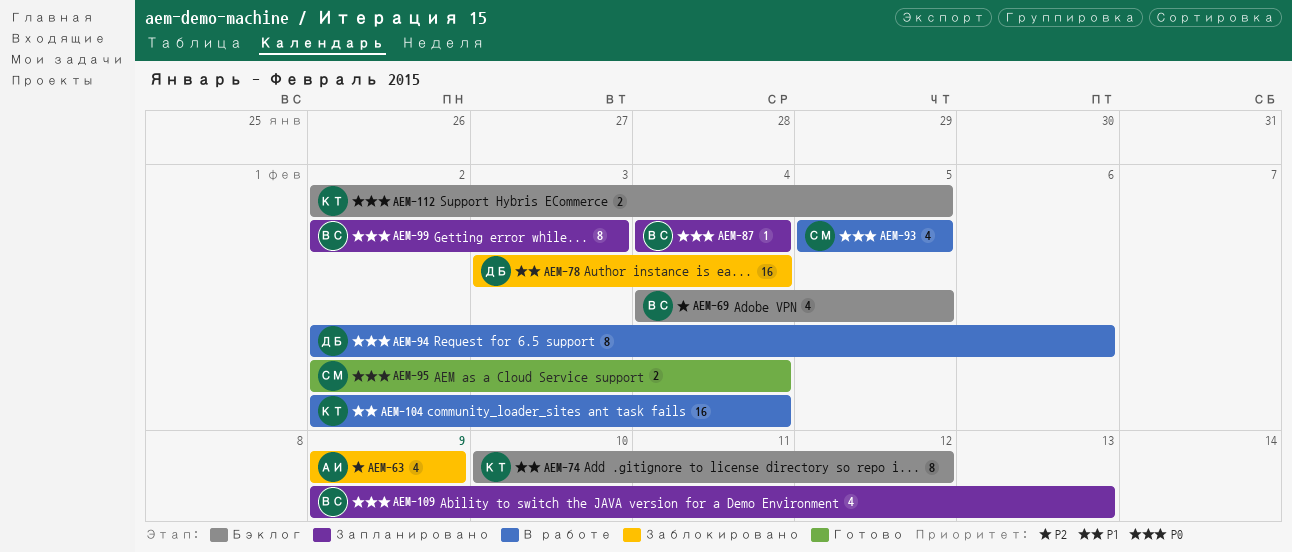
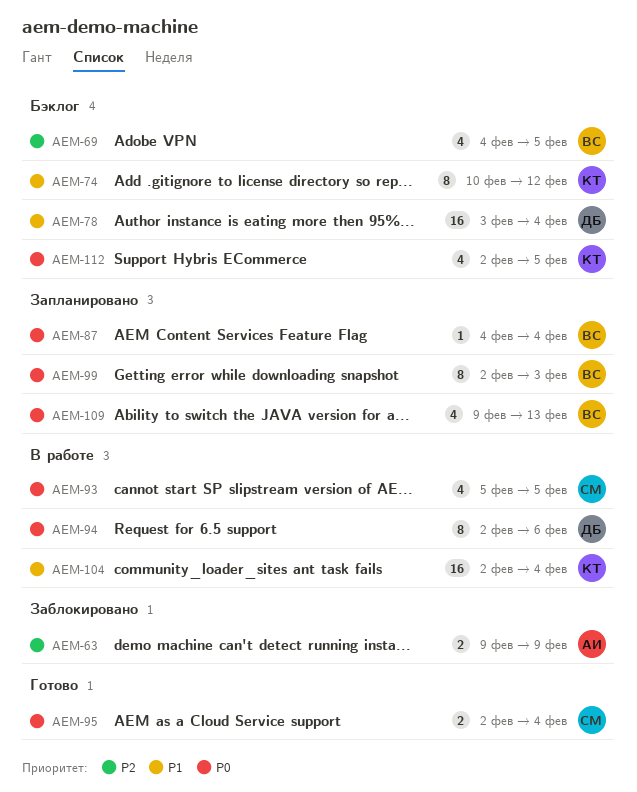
AEM-63, estimate: 4 -> 2
AEM-78, status: Заблокировано -> Бэклог
AEM-112, estimate: 2 -> 4

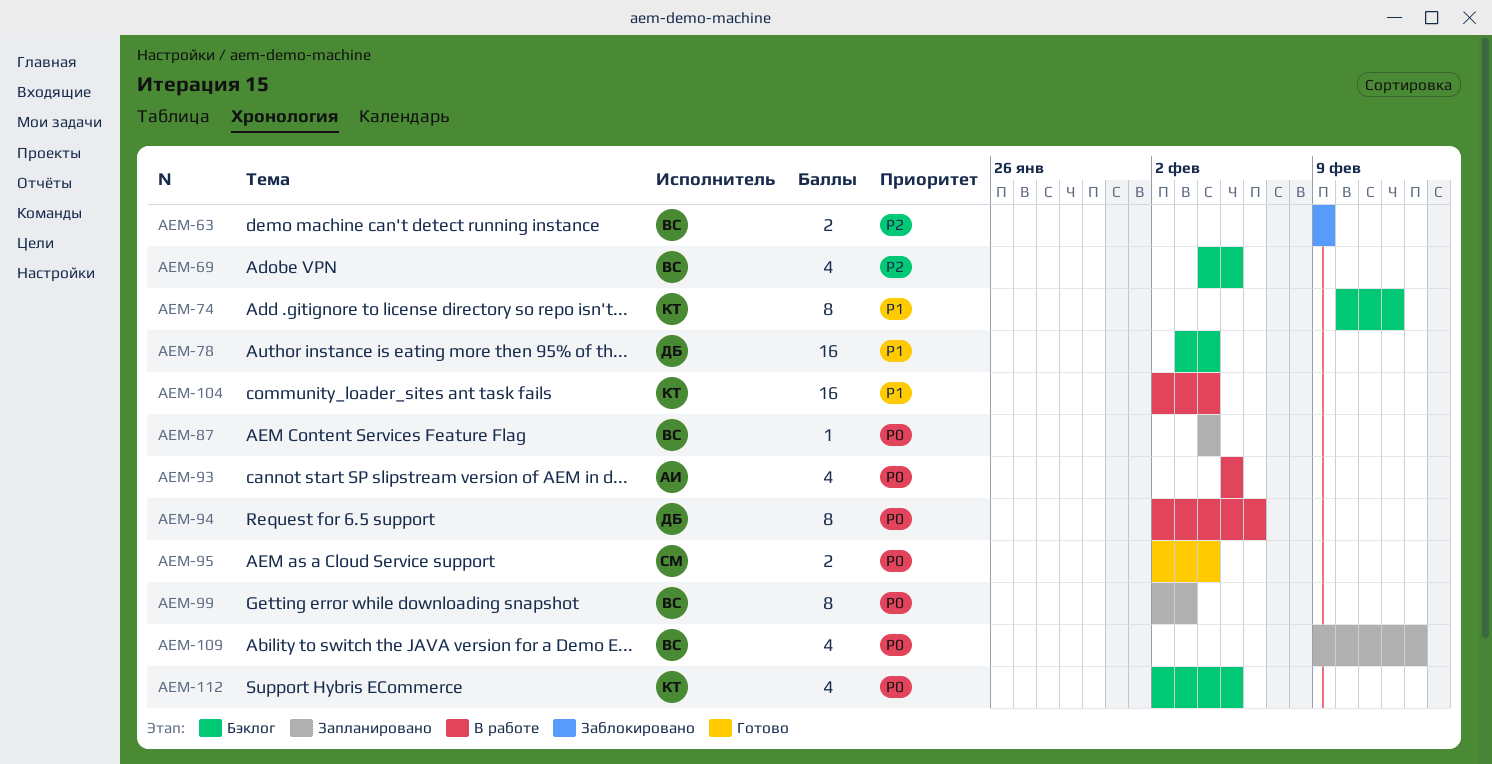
AEM-63, owner: АИ -> ВС
AEM-93, owner: СМ -> АИ

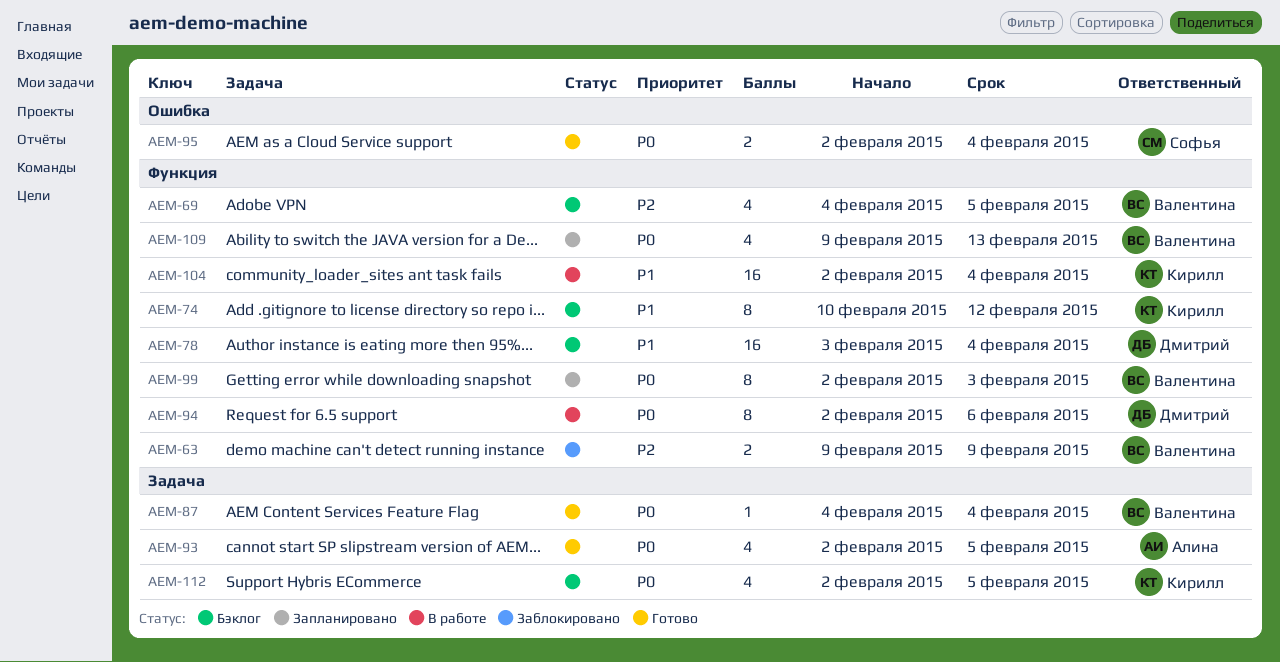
AEM-87, status: Запланировано -> Готово
AEM-93, status: В работе -> Готово
AEM-93, start: Feb 5 -> Feb 2

